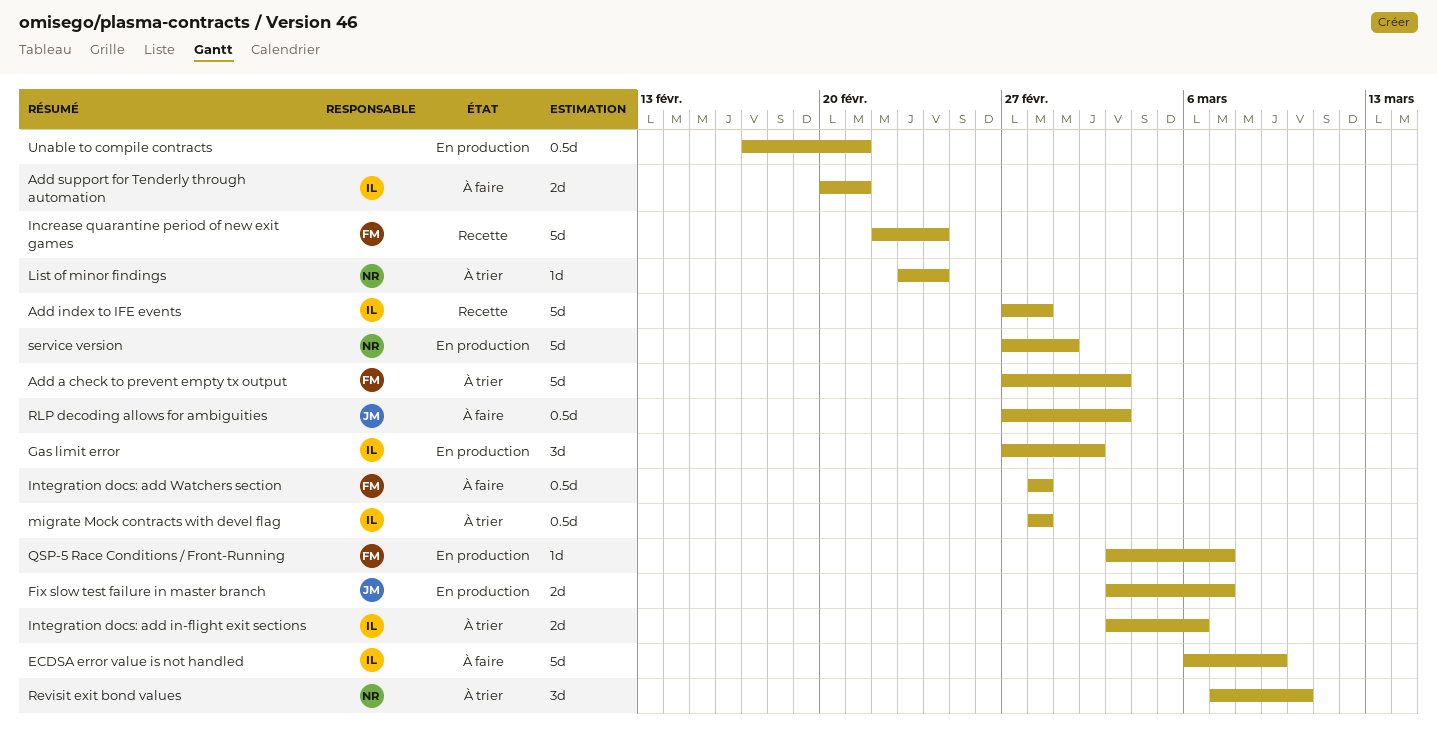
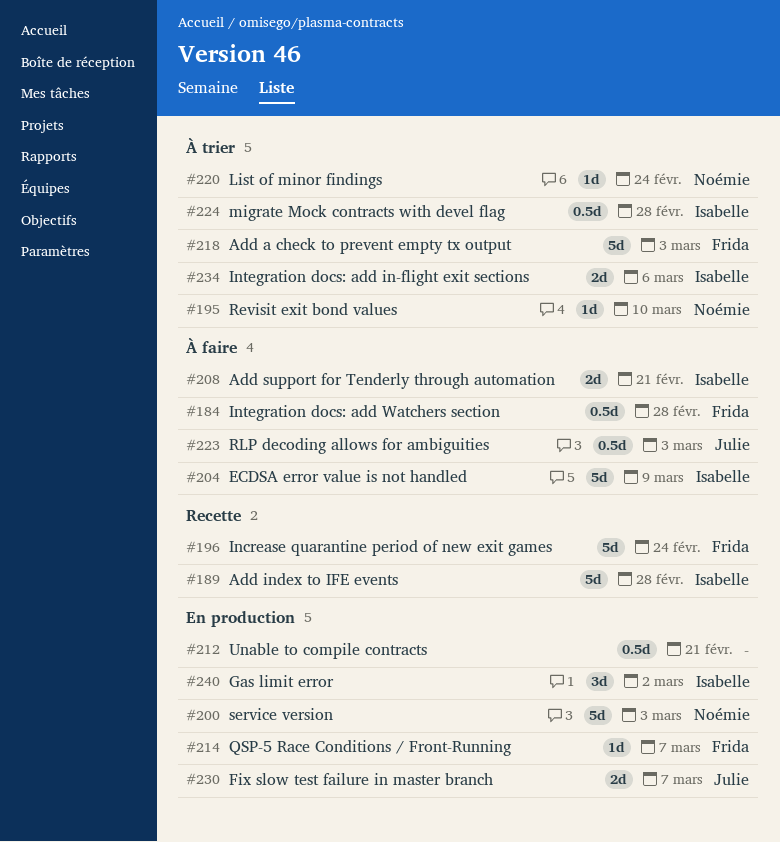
Revisit exit bond values, estimate: 3d -> 1d
service version, due: Mar 1 -> Mar 3

